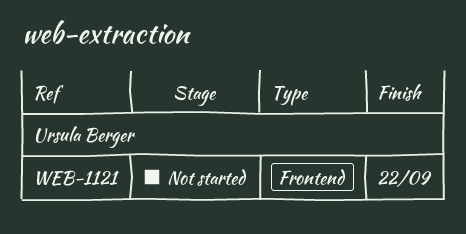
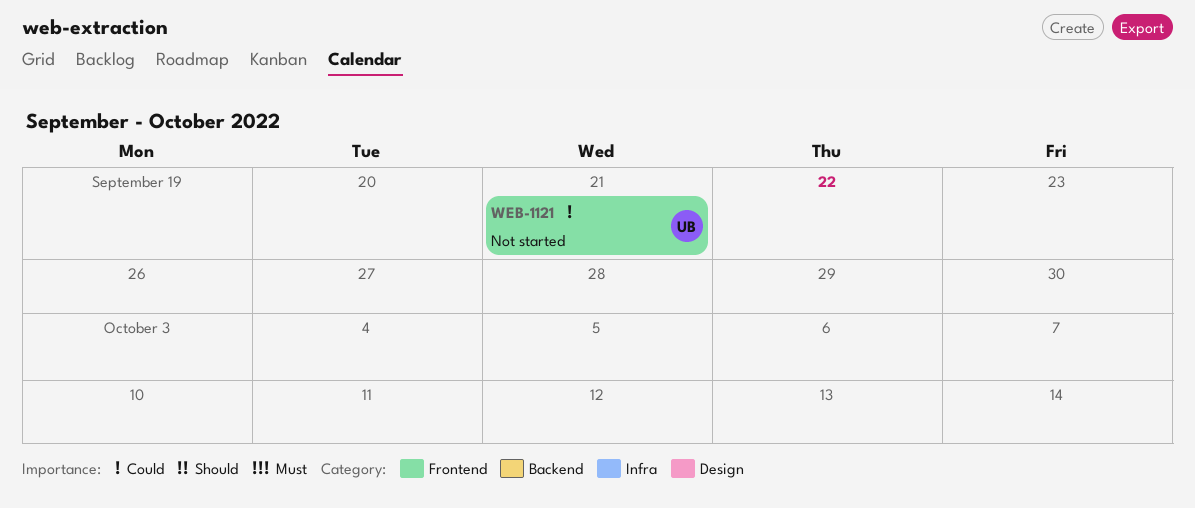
WEB-1121, due: Sep 22 -> Sep 21

